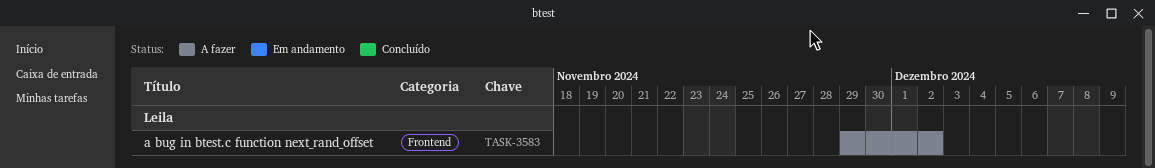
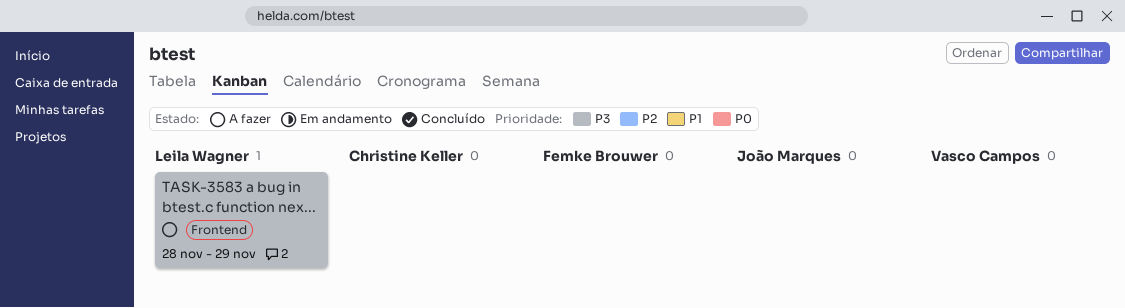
TASK-3583, start: Nov 29 -> Nov 28
TASK-3583, due: Dec 2 -> Nov 29

